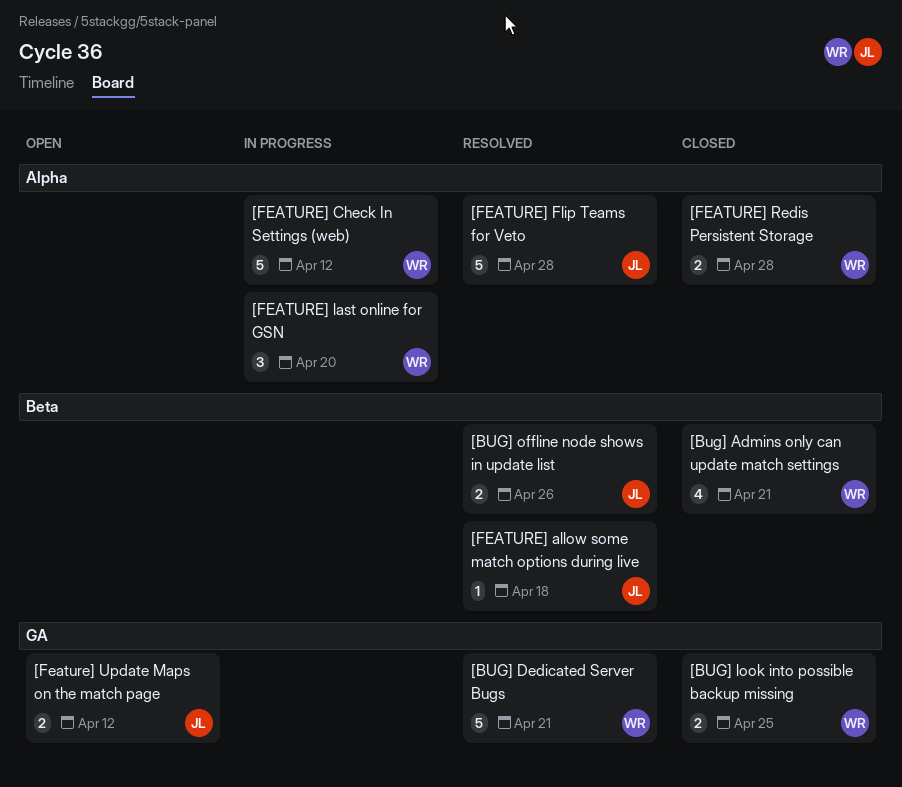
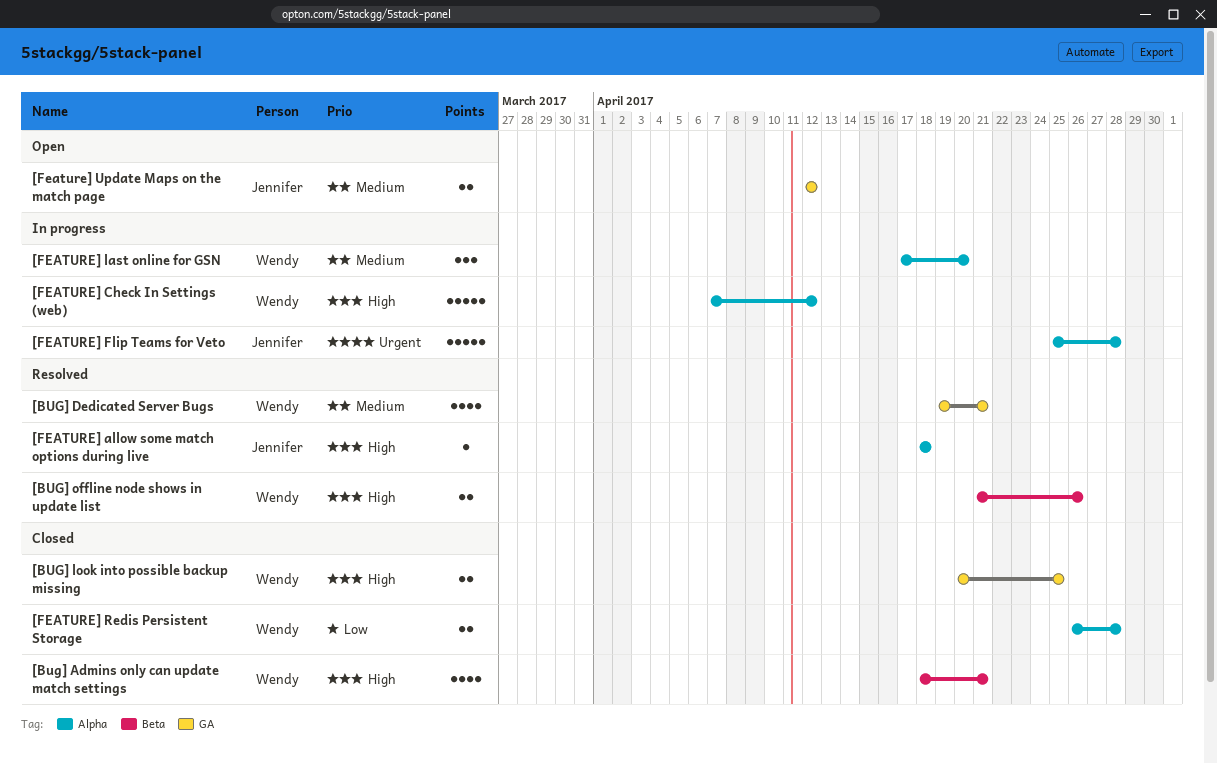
[BUG] Dedicated Server Bugs, estimate: 5 -> 4
[BUG] offline node shows in update list, owner: Jennifer -> Wendy
[FEATURE] allow some match options during live, label: Beta -> Alpha
[FEATURE] Flip Teams for Veto, status: Resolved -> In progress

